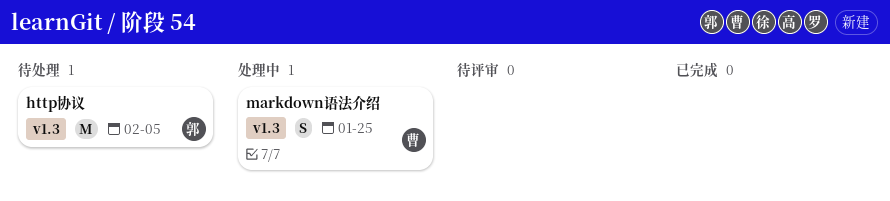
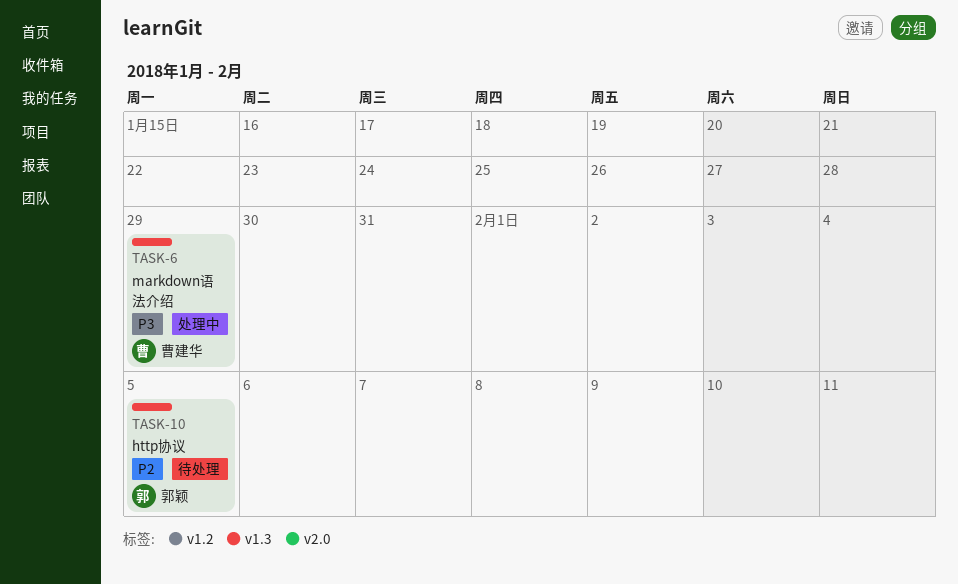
markdown语法介绍, due: Jan 25 -> Jan 29

